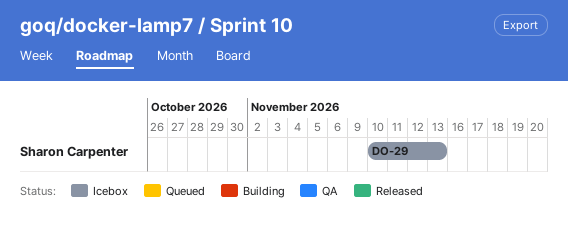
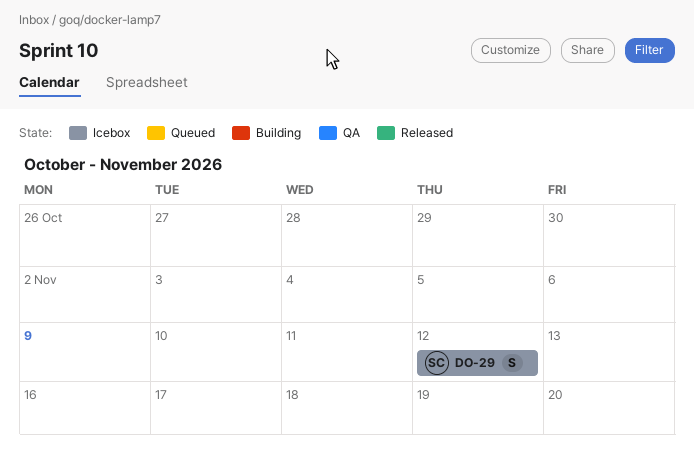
DO-29, start: Nov 10 -> Nov 12
DO-29, due: Nov 13 -> Nov 12

